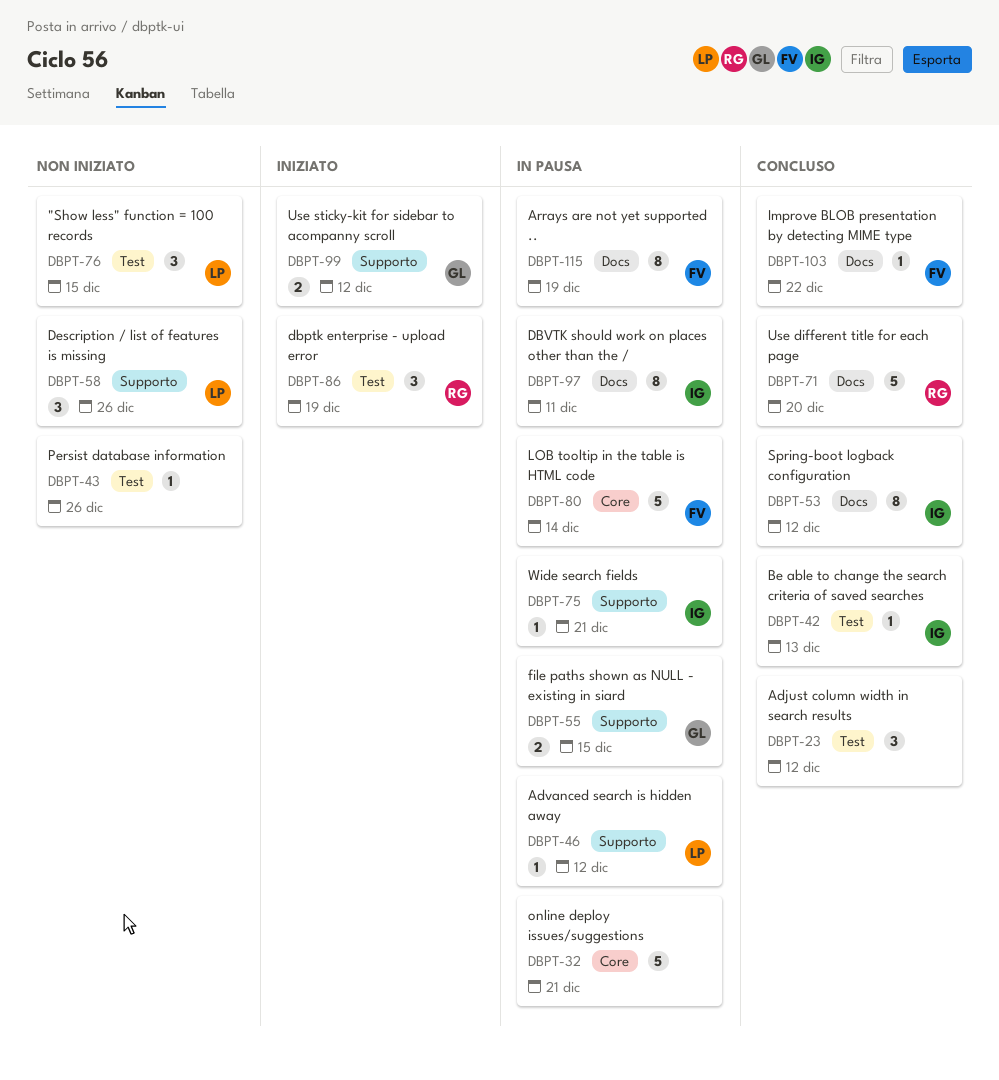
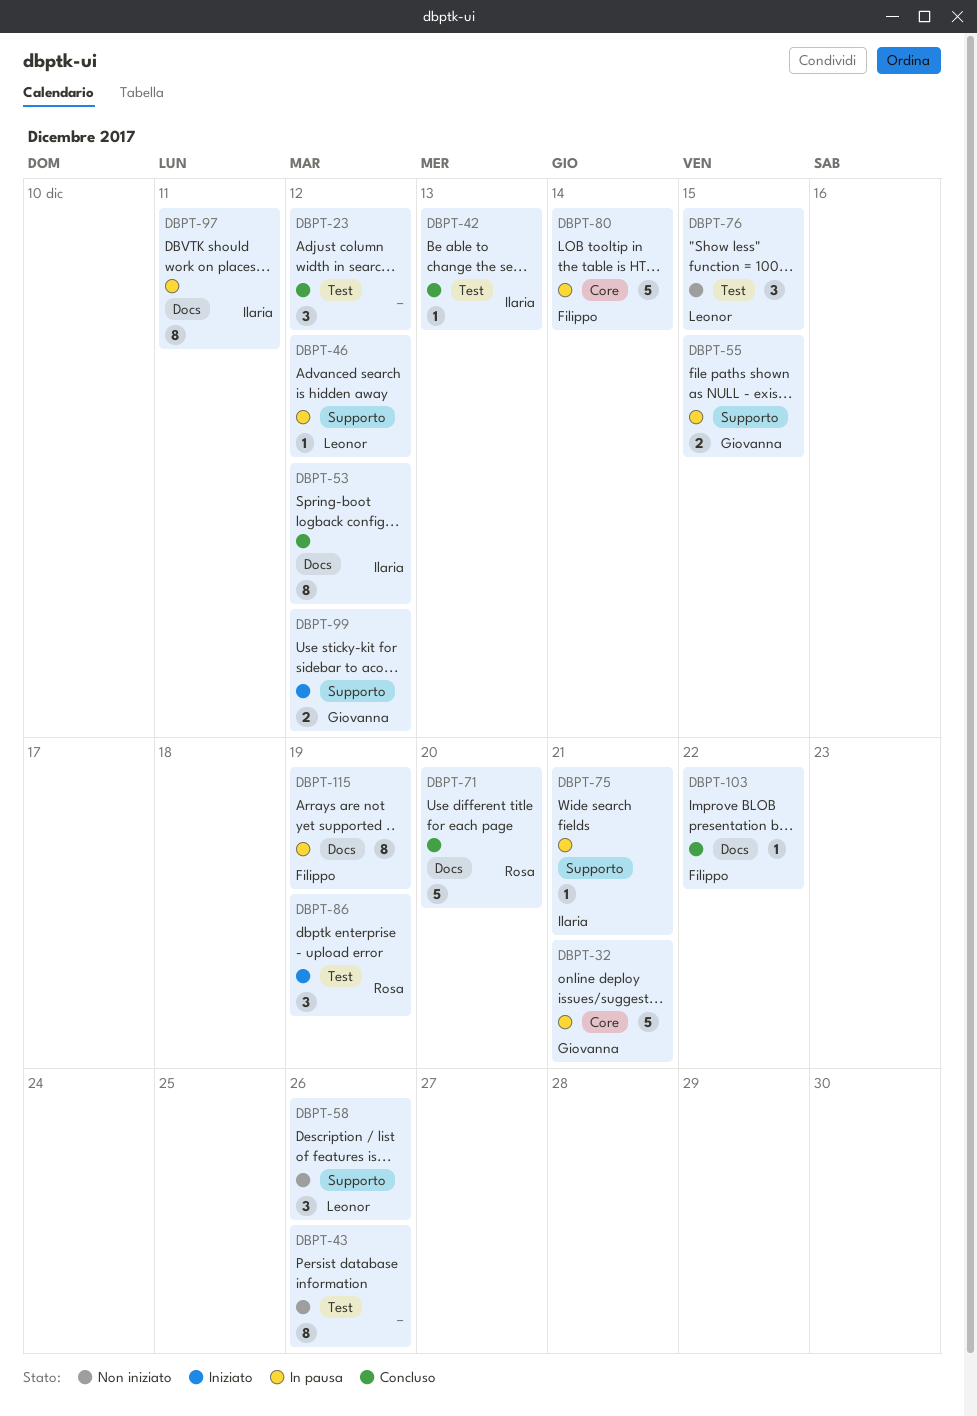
DBPT-32, owner: none -> Giovanna
DBPT-43, estimate: 1 -> 8

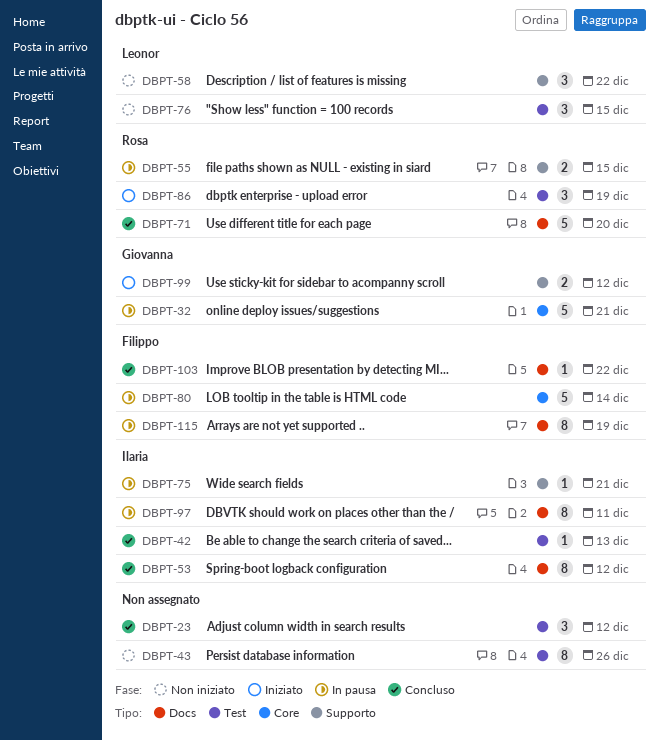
DBPT-46: present -> none
DBPT-55, owner: Giovanna -> Rosa
DBPT-58, due: Dec 26 -> Dec 22

